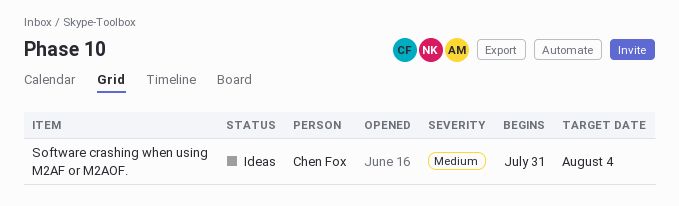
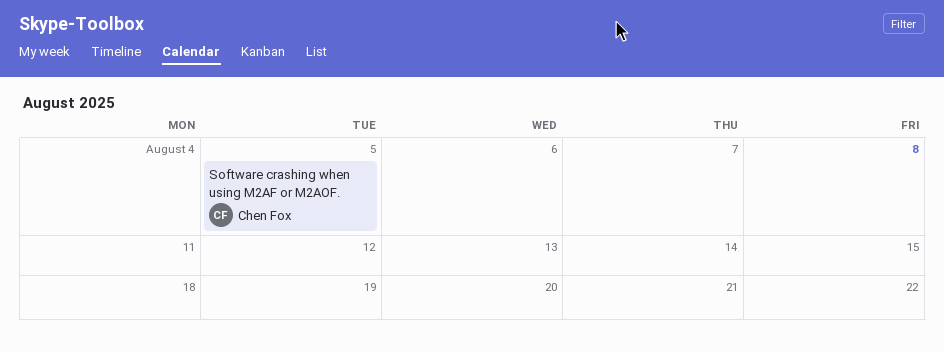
Software crashing when using M2AF or M2AOF., due: Aug 4 -> Aug 5

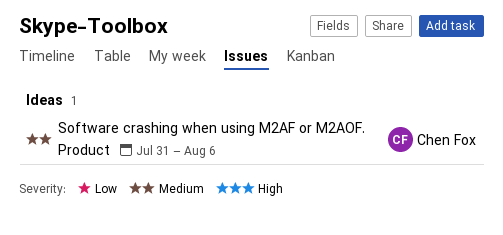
Software crashing when using M2AF or M2AOF., due: Aug 5 -> Aug 6

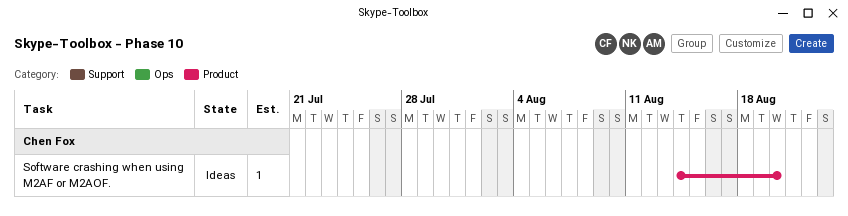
Software crashing when using M2AF or M2AOF., start: Jul 31 -> Aug 14
Software crashing when using M2AF or M2AOF., due: Aug 6 -> Aug 20

